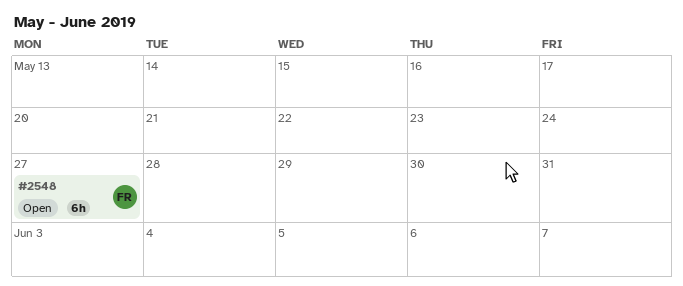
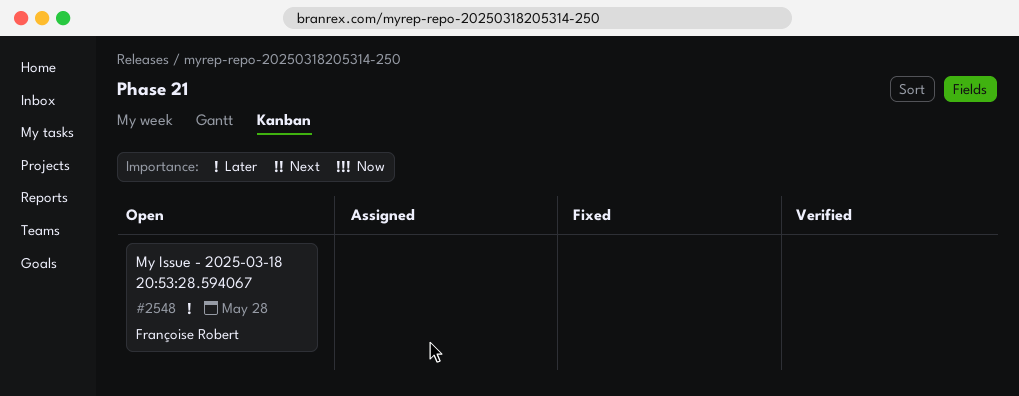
#2548, due: May 27 -> May 28

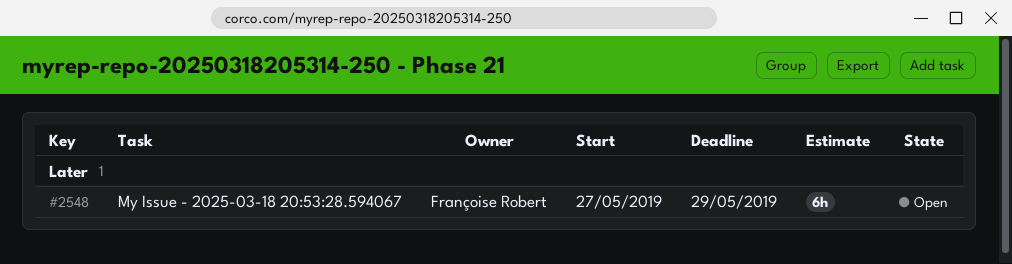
#2548, due: May 28 -> May 29

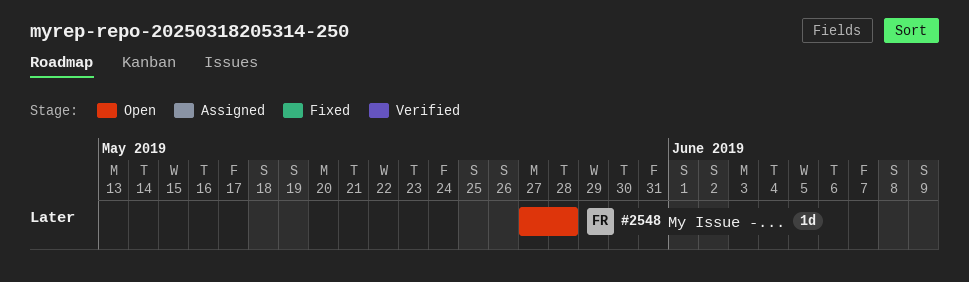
#2548, estimate: 6h -> 1d
#2548, due: May 29 -> May 28

